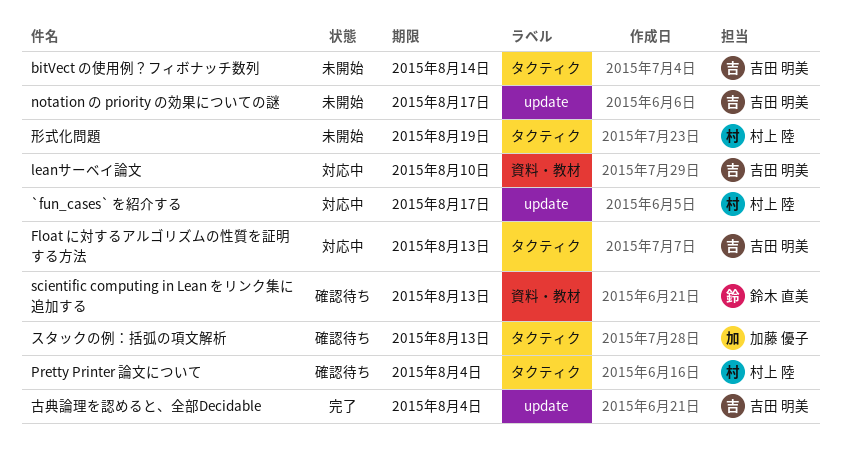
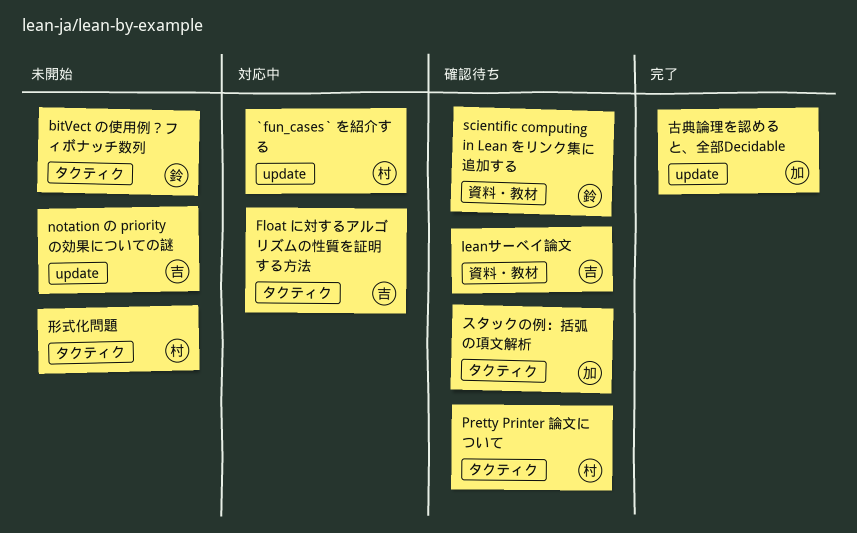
bitVect の使用例？フィボナッチ数列, owner: 吉田 明美 -> 鈴木 直美
leanサーベイ論文, status: 対応中 -> 確認待ち
古典論理を認めると、全部Decidable, owner: 吉田 明美 -> 加藤 優子

